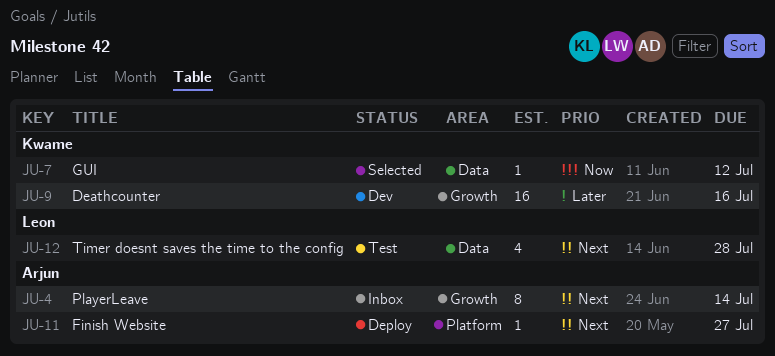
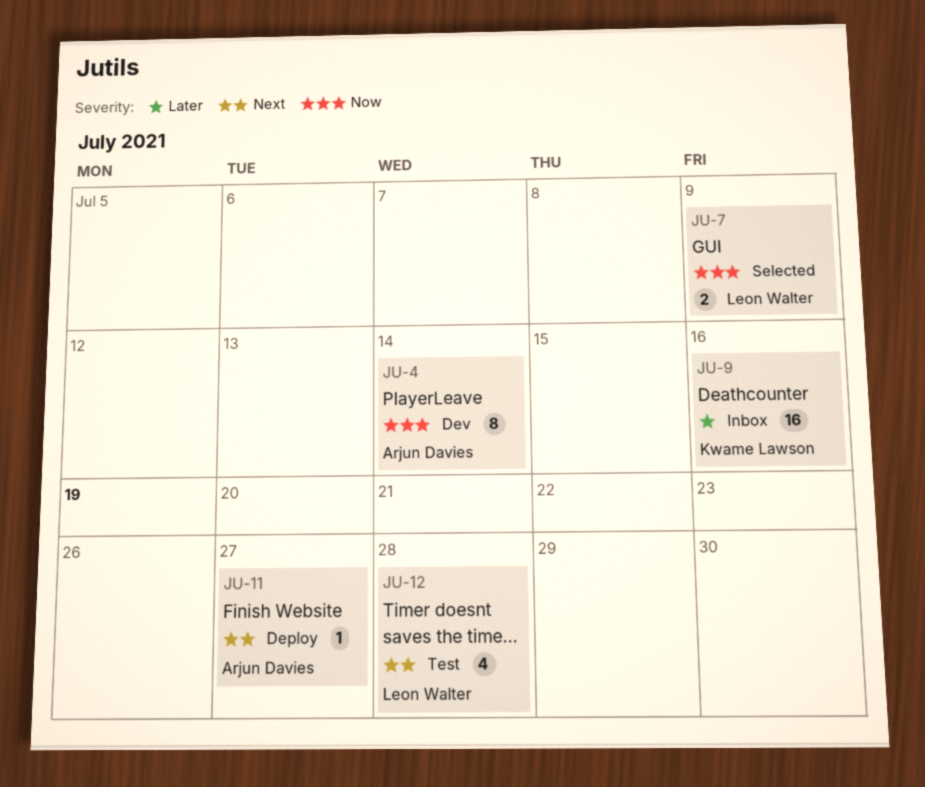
JU-4, status: Inbox -> Dev
JU-4, priority: Next -> Now
JU-7, owner: Kwame Lawson -> Leon Walter
JU-7, estimate: 1 -> 2
JU-7, due: Jul 12 -> Jul 9
JU-9, status: Dev -> Inbox

